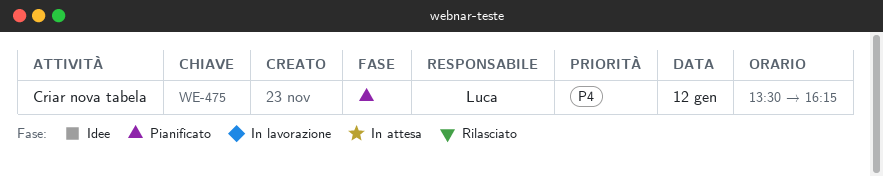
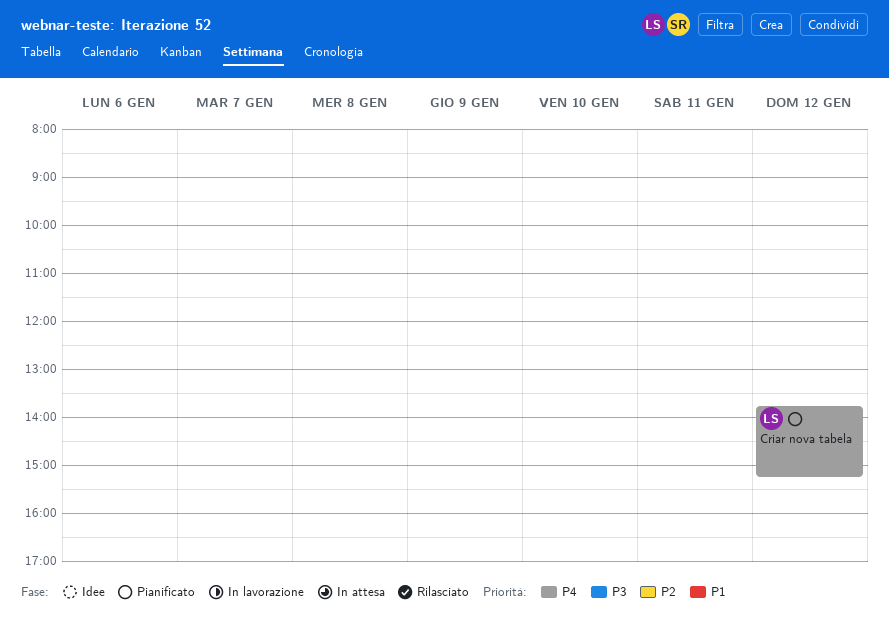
Criar nova tabela, begins: 13:30 -> 13:45
Criar nova tabela, ends: 16:15 -> 15:15

